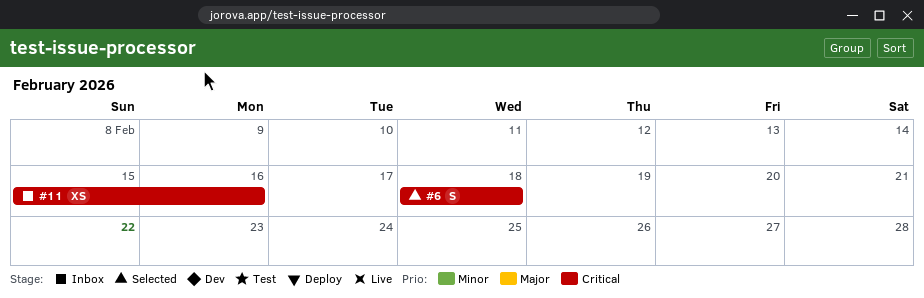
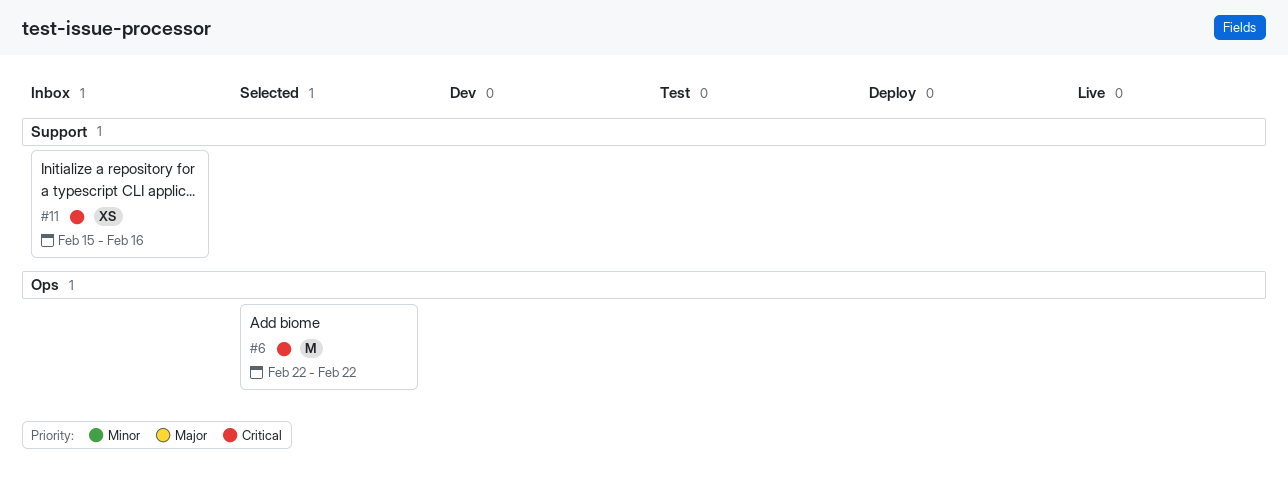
#6, estimate: S -> M
#6, start: Feb 18 -> Feb 22
#6, due: Feb 18 -> Feb 22

